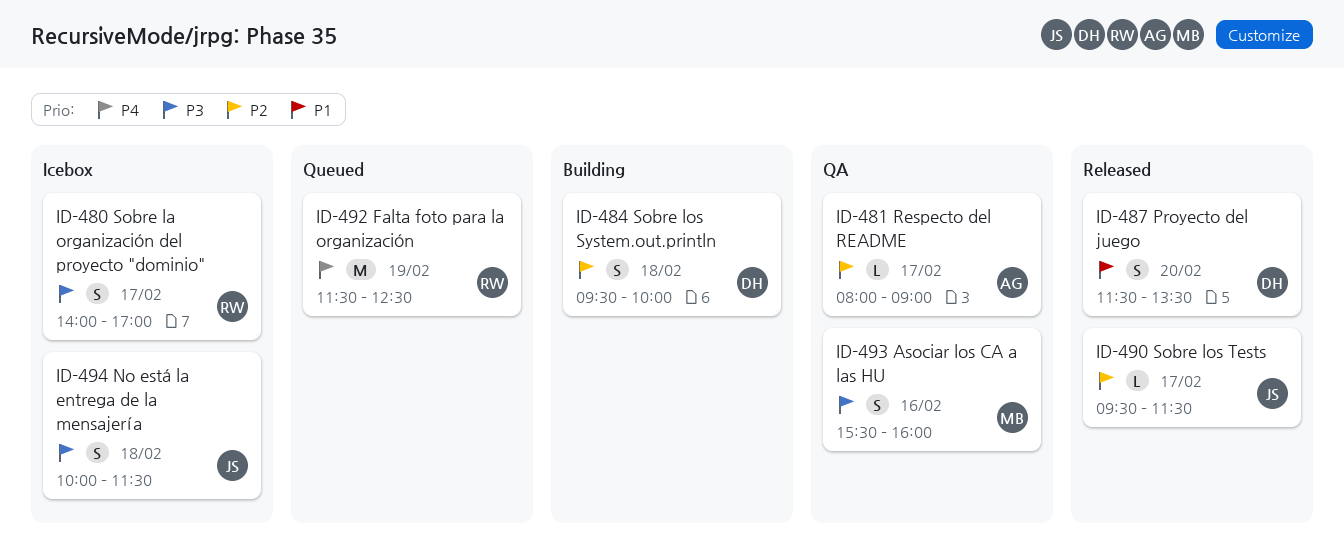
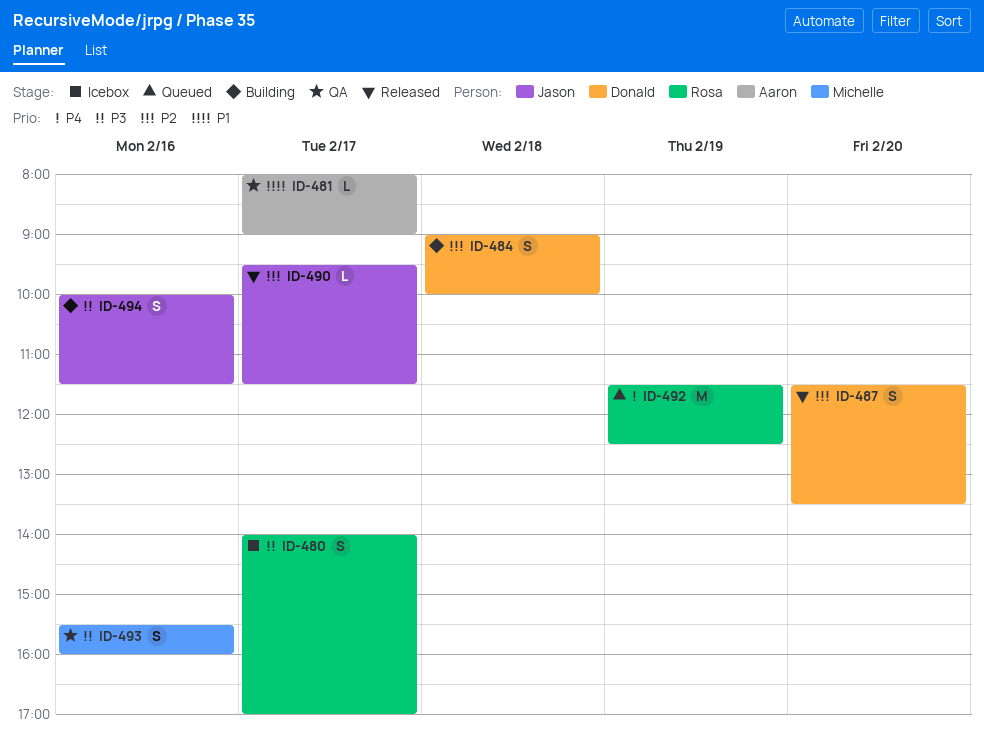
ID-481, priority: P2 -> P1
ID-484, begins: 09:30 -> 09:00
ID-487, priority: P1 -> P2
ID-494, status: Icebox -> Building
ID-494, day: Feb 18 -> Feb 16

